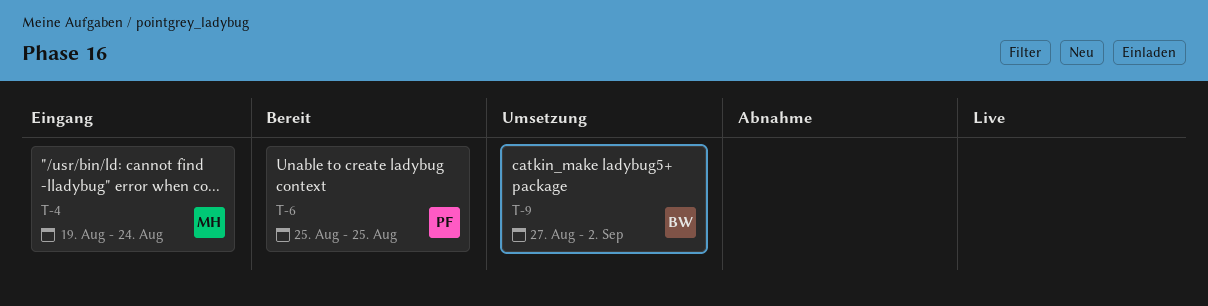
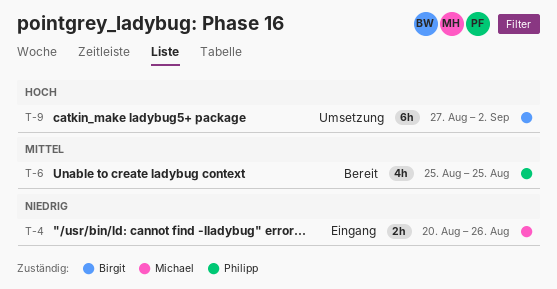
T-4, start: Aug 19 -> Aug 20
T-4, due: Aug 24 -> Aug 26

